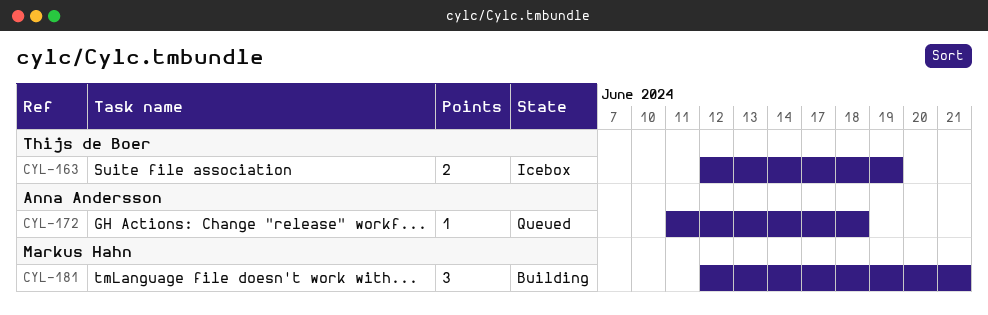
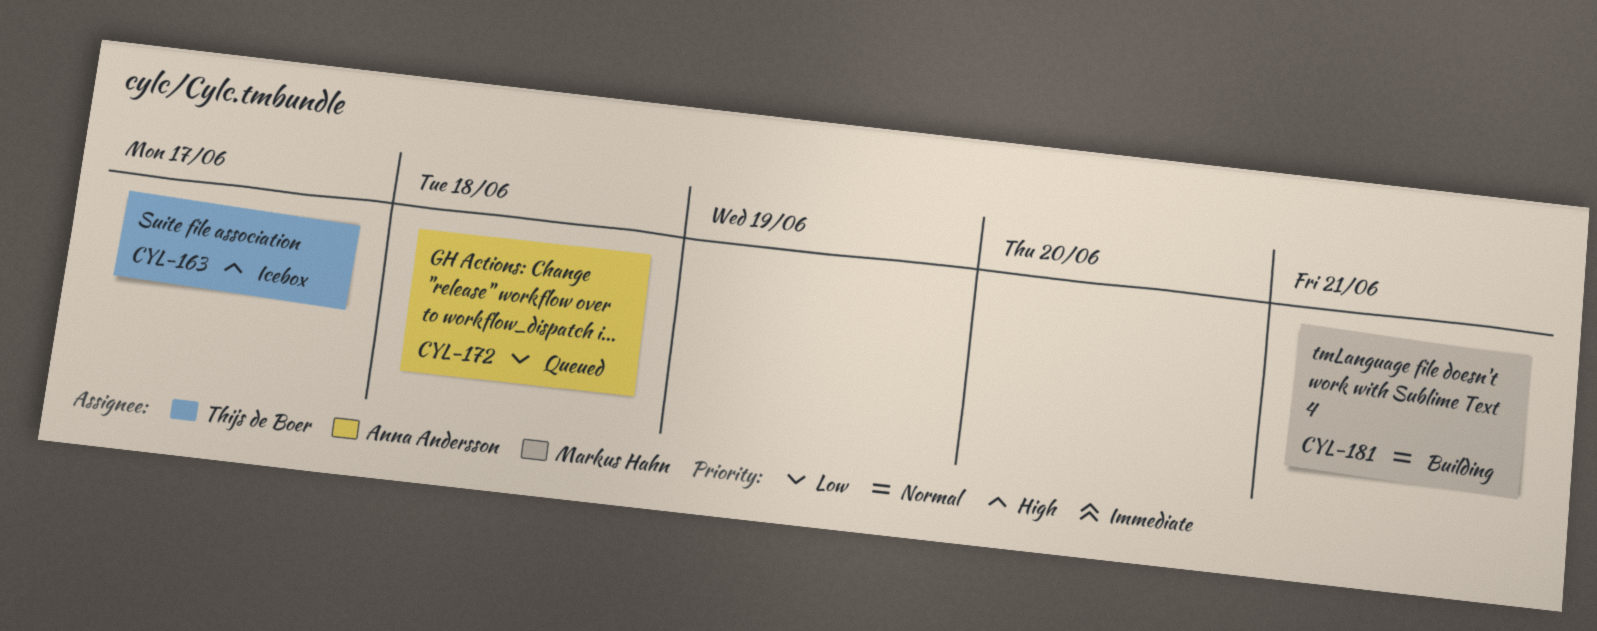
CYL-163, due: Jun 19 -> Jun 17

